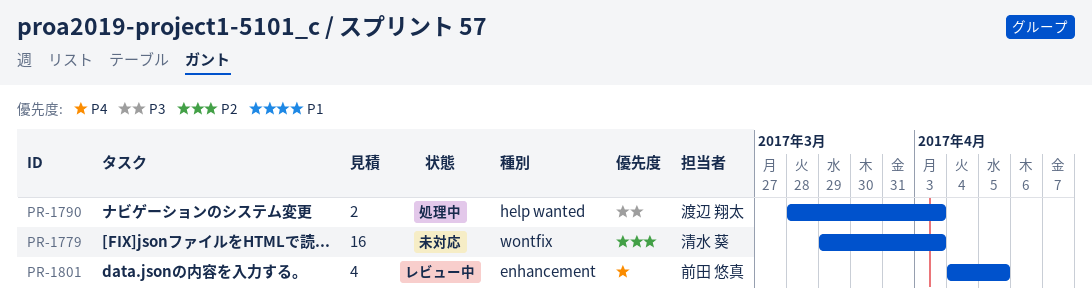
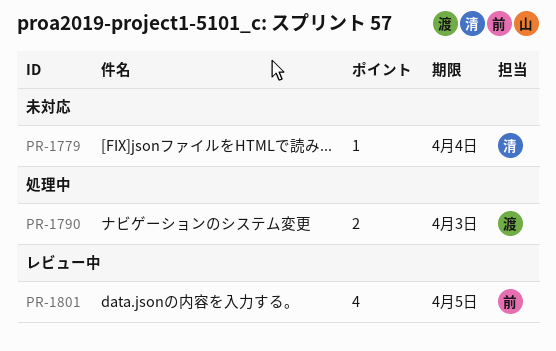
PR-1779, estimate: 16 -> 1
PR-1779, due: Apr 3 -> Apr 4

